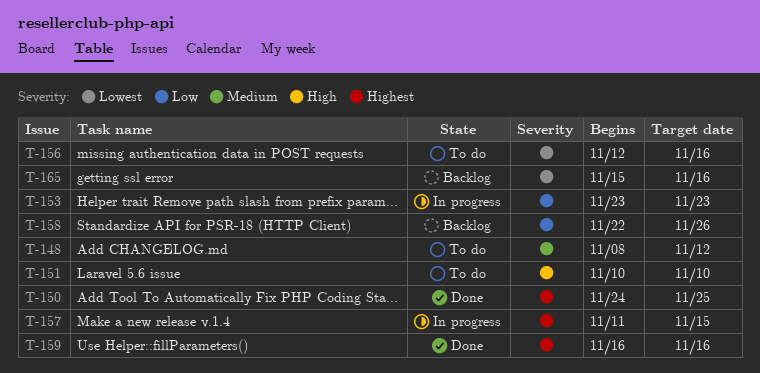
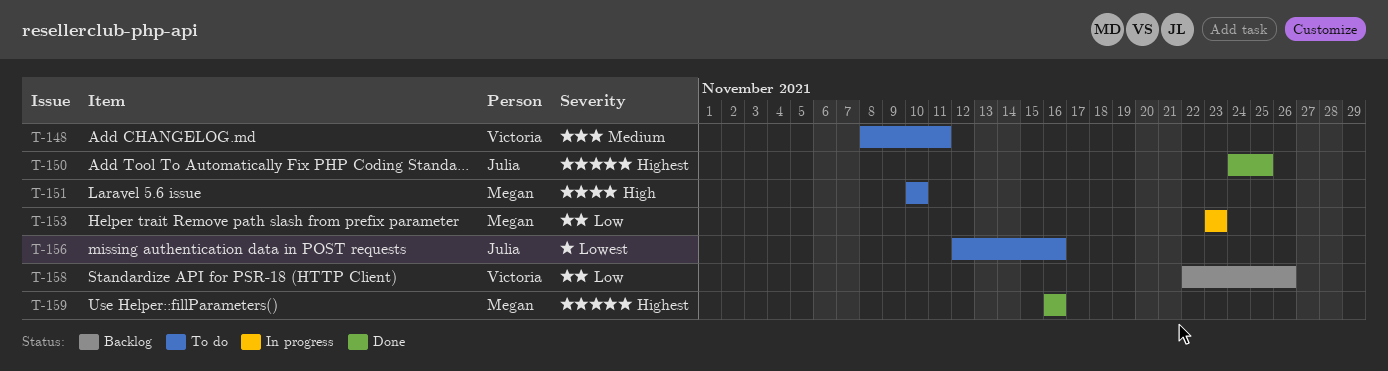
T-148, due: Nov 12 -> Nov 11
T-157: present -> none
T-165: present -> none

